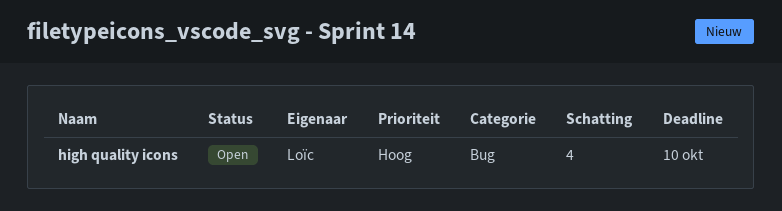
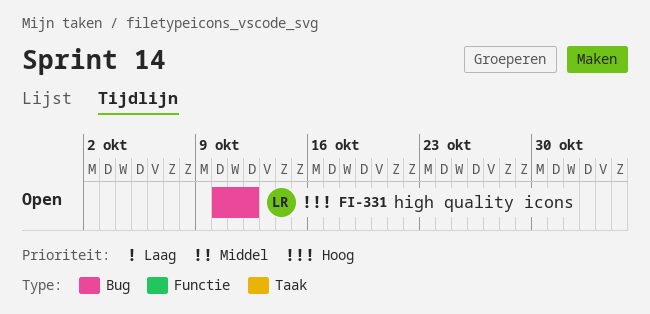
high quality icons, due: Oct 10 -> Oct 12

